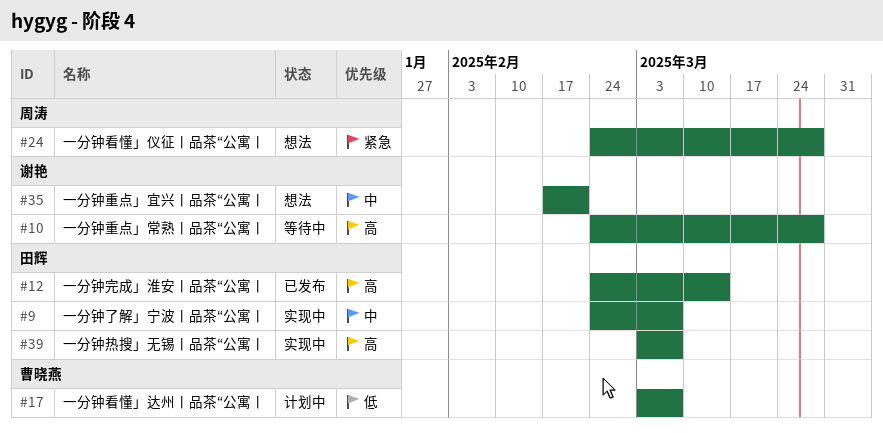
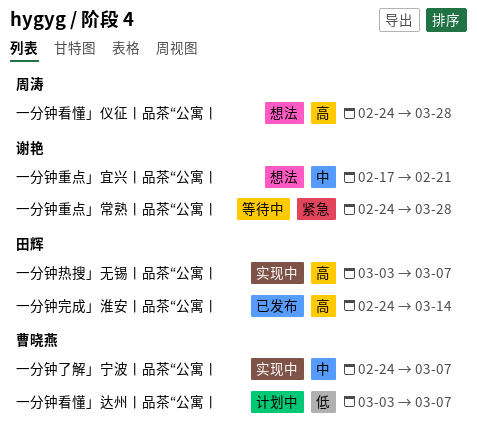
一分钟了解」宁波丨品茶“公寓丨, owner: 田辉 -> 曹晓燕
一分钟看懂」仪征丨品茶“公寓丨, priority: 紧急 -> 高
一分钟重点」常熟丨品茶“公寓丨, priority: 高 -> 紧急

